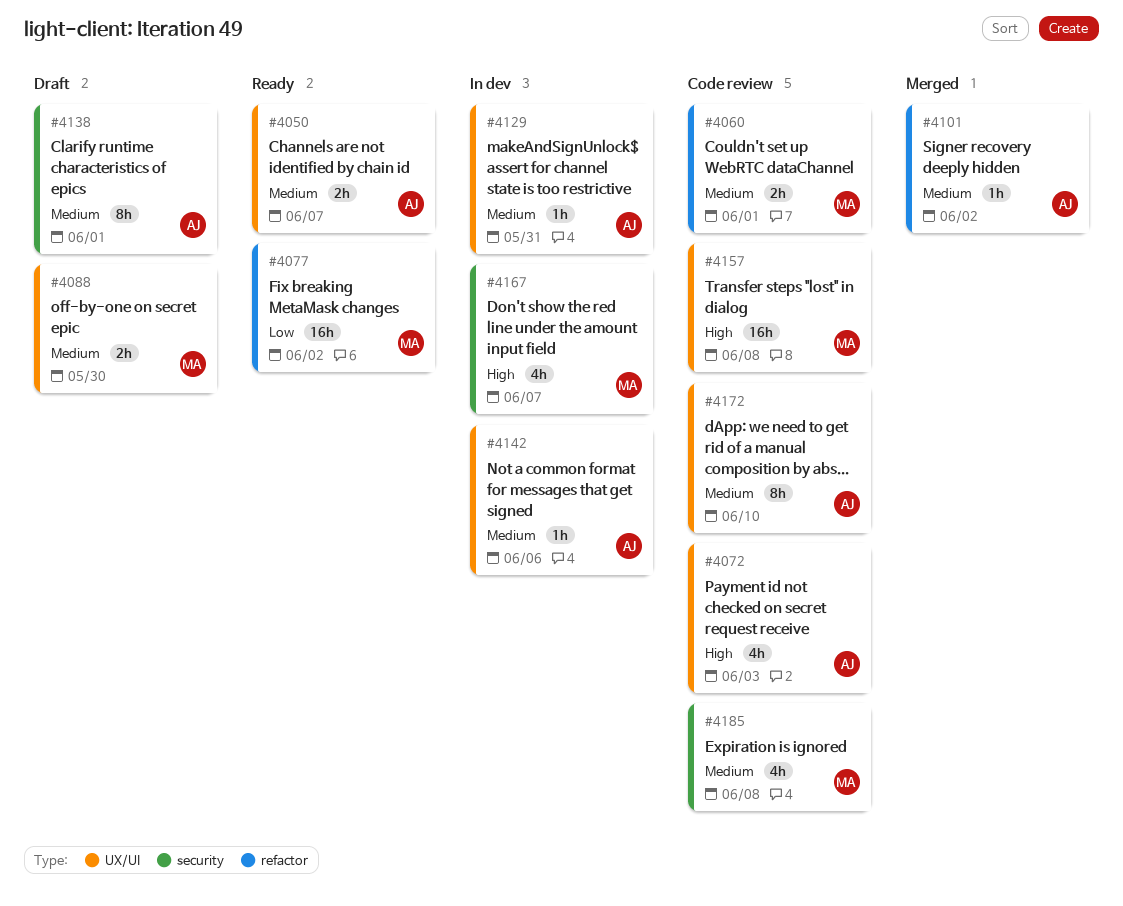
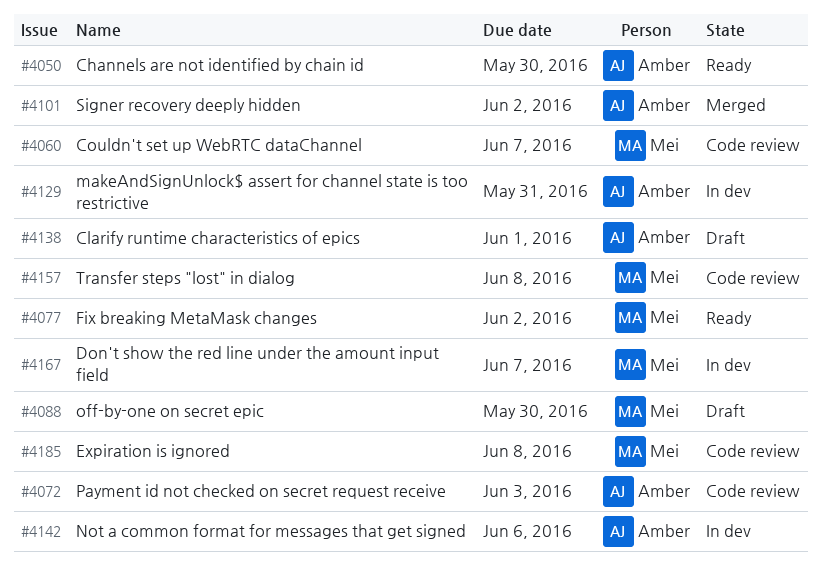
#4050, due: Jun 7 -> May 30
#4060, due: Jun 1 -> Jun 7
#4172: present -> none

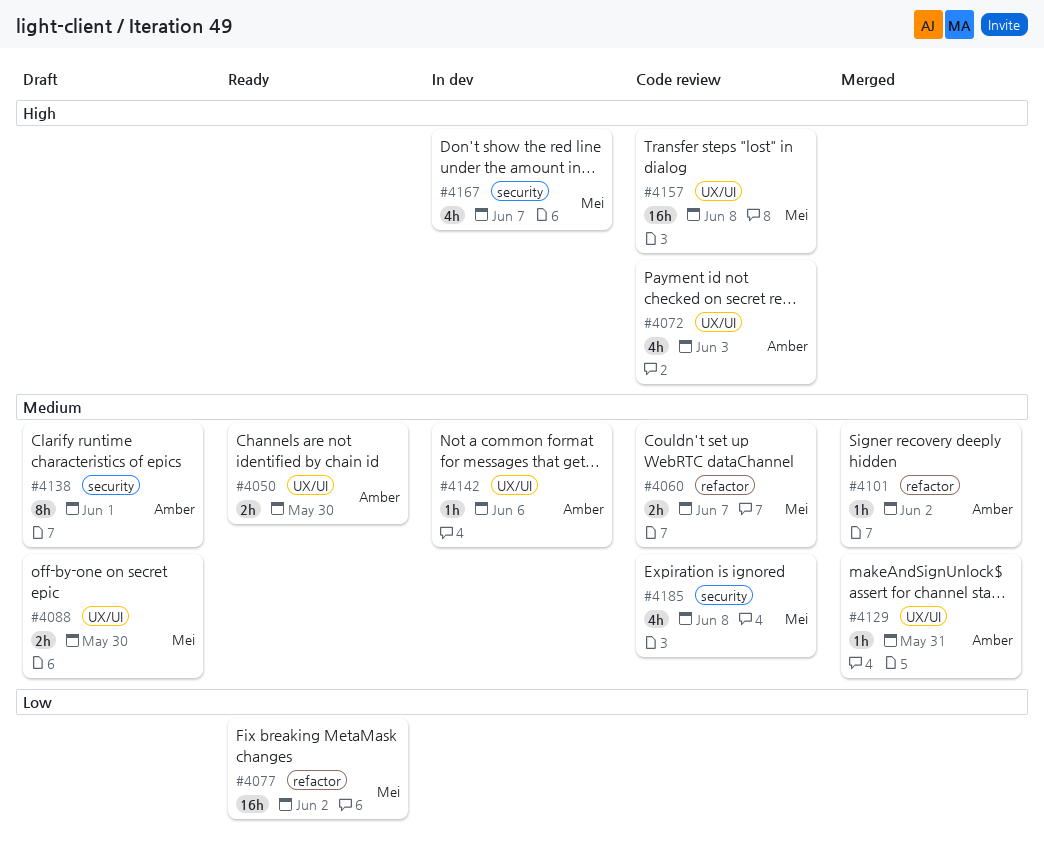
#4129, status: In dev -> Merged

